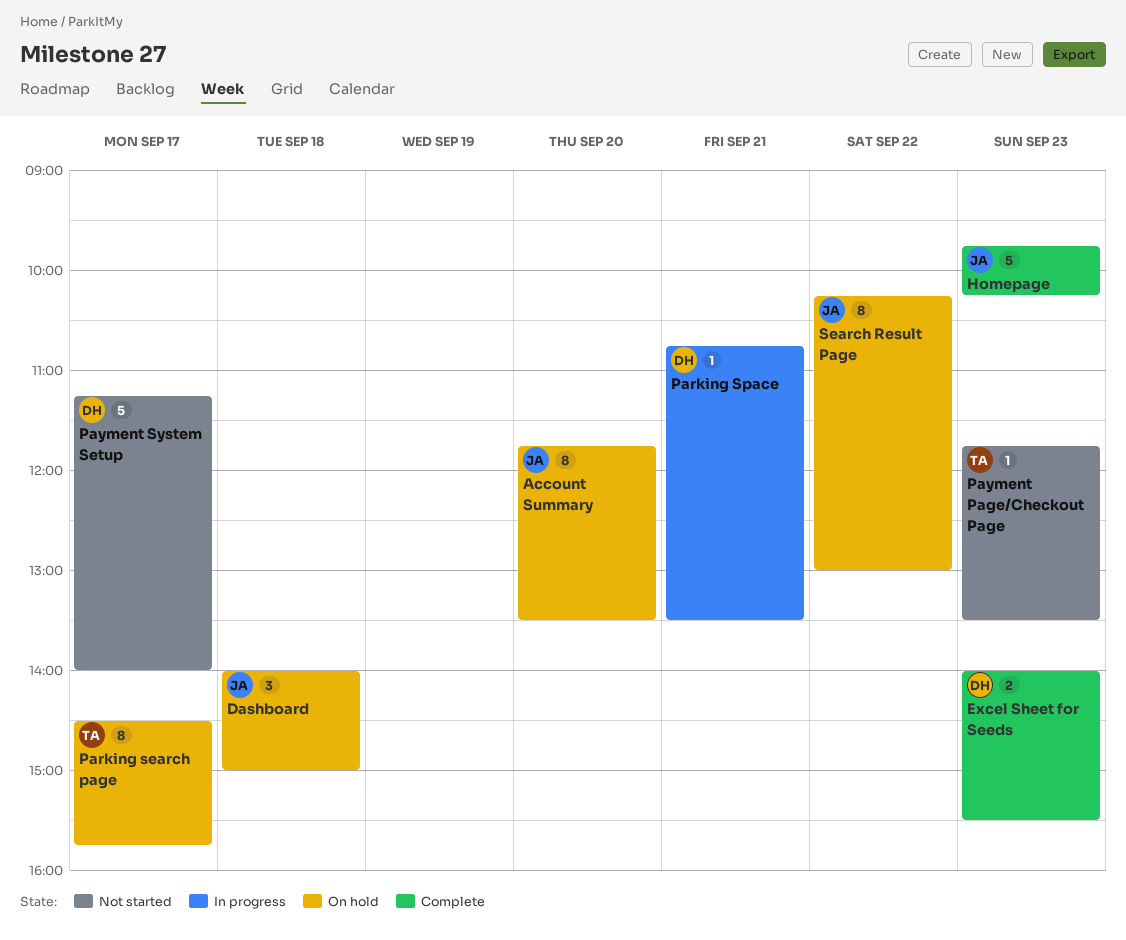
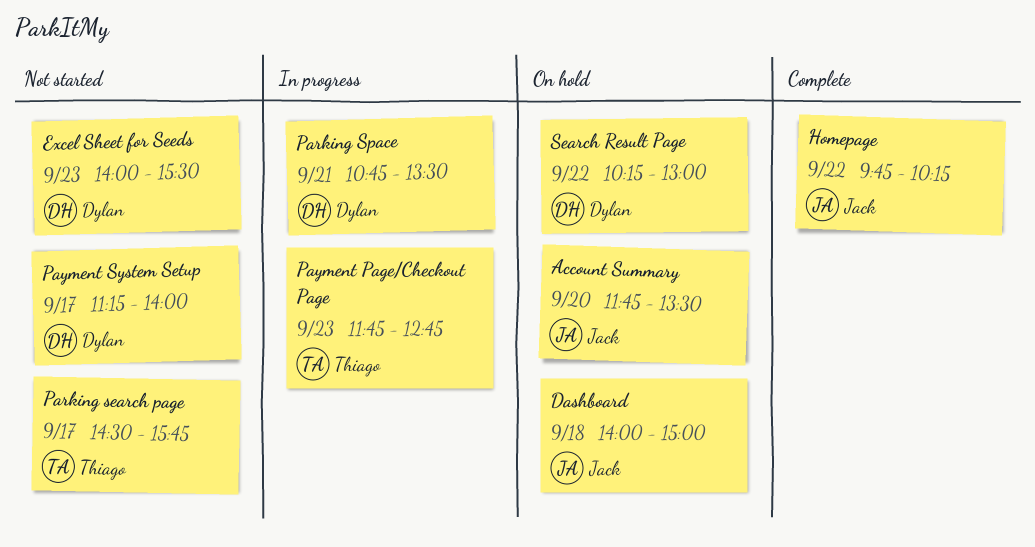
Excel Sheet for Seeds, status: Complete -> Not started
Homepage, day: Sep 23 -> Sep 22
Parking search page, status: On hold -> Not started
Payment Page/Checkout Page, status: Not started -> In progress
Payment Page/Checkout Page, ends: 13:30 -> 12:45
Search Result Page, owner: Jack -> Dylan

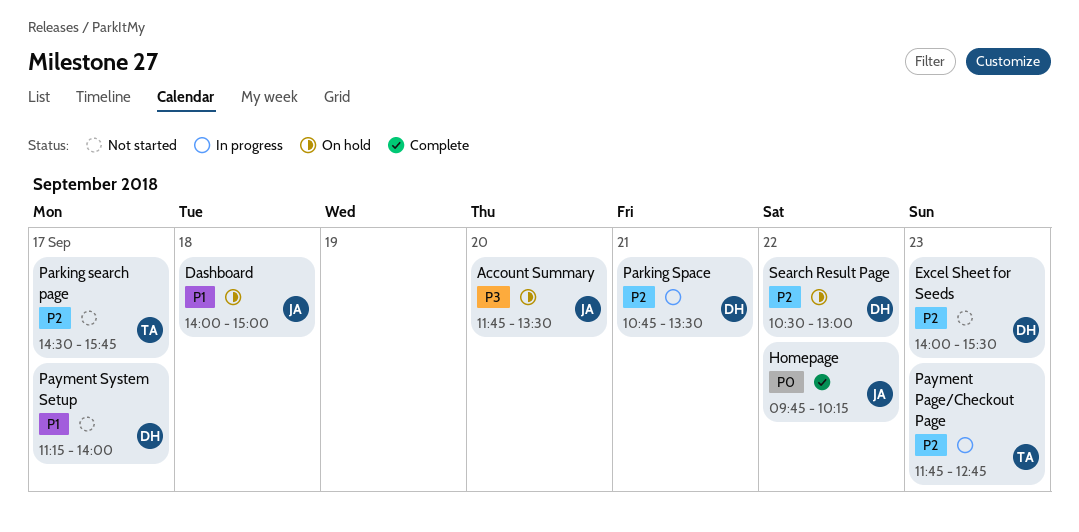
Search Result Page, begins: 10:15 -> 10:30

